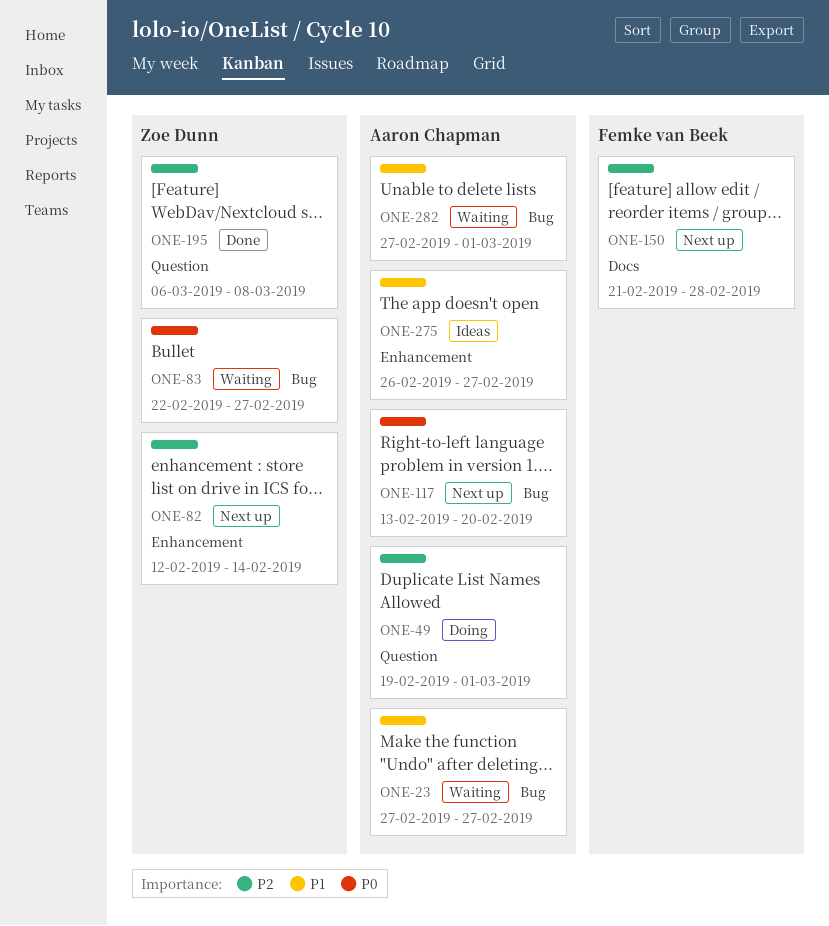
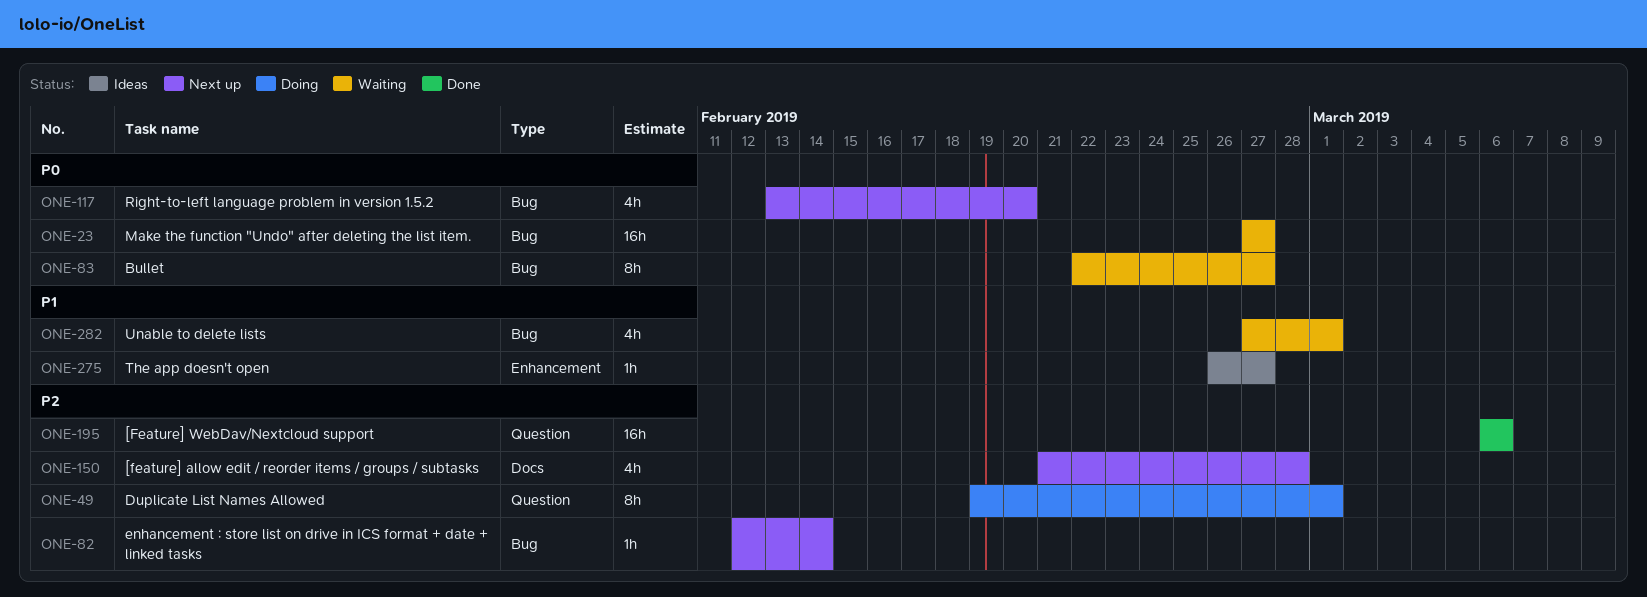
ONE-23, priority: P1 -> P0
ONE-82, label: Enhancement -> Bug
ONE-195, due: Mar 8 -> Mar 6

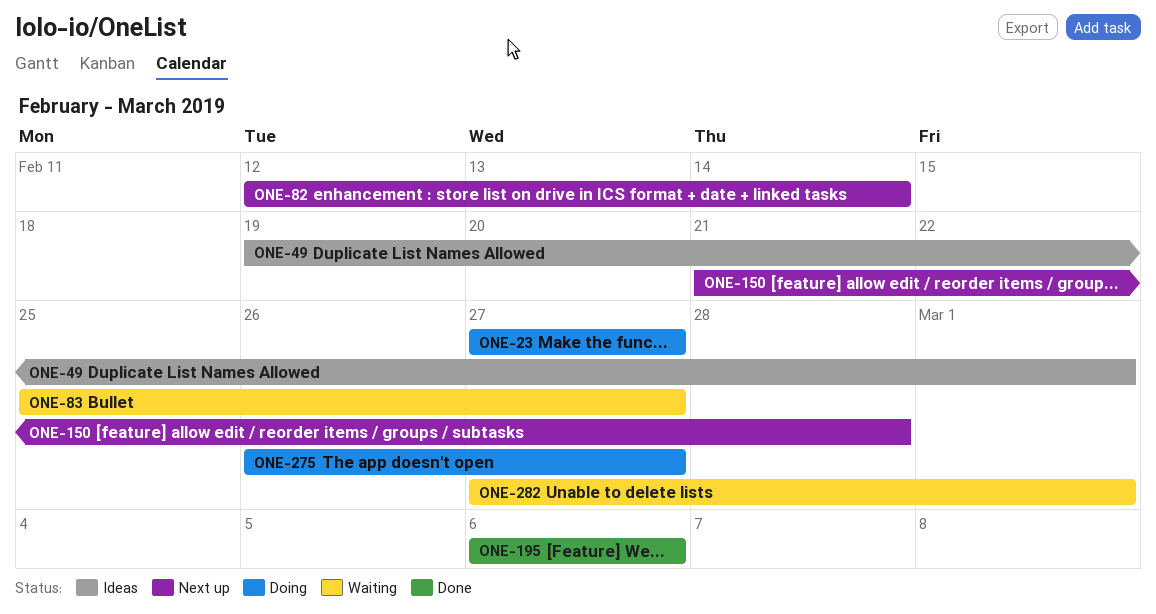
ONE-23, status: Waiting -> Doing
ONE-49, status: Doing -> Ideas
ONE-83, start: Feb 22 -> Feb 25
ONE-117: present -> none
ONE-275, status: Ideas -> Doing

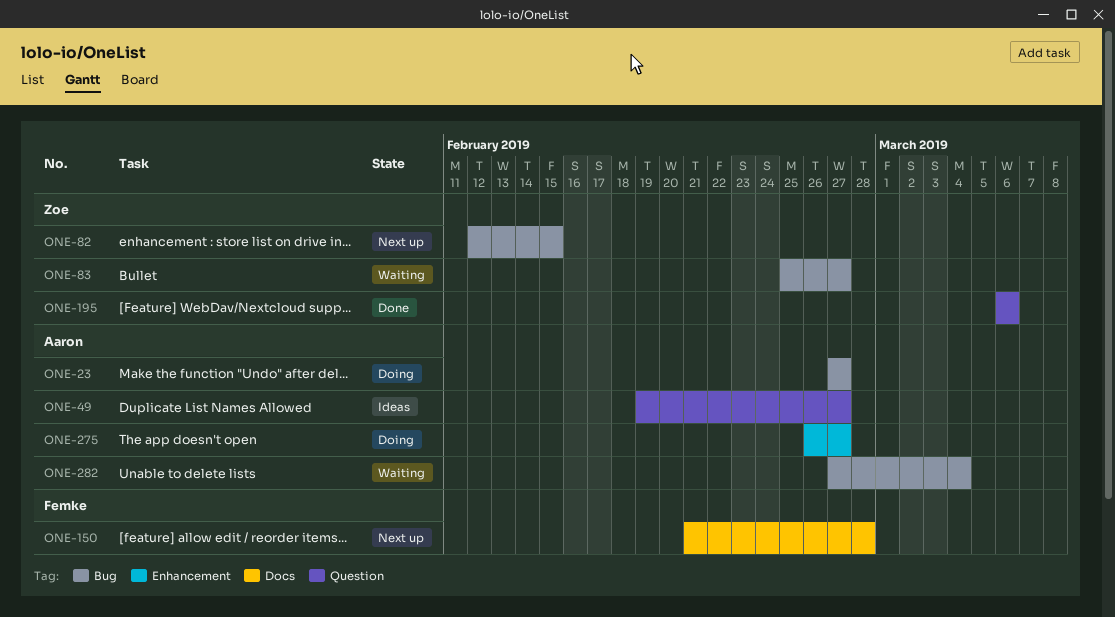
ONE-49, due: Mar 1 -> Feb 27
ONE-82, due: Feb 14 -> Feb 15
ONE-282, due: Mar 1 -> Mar 4

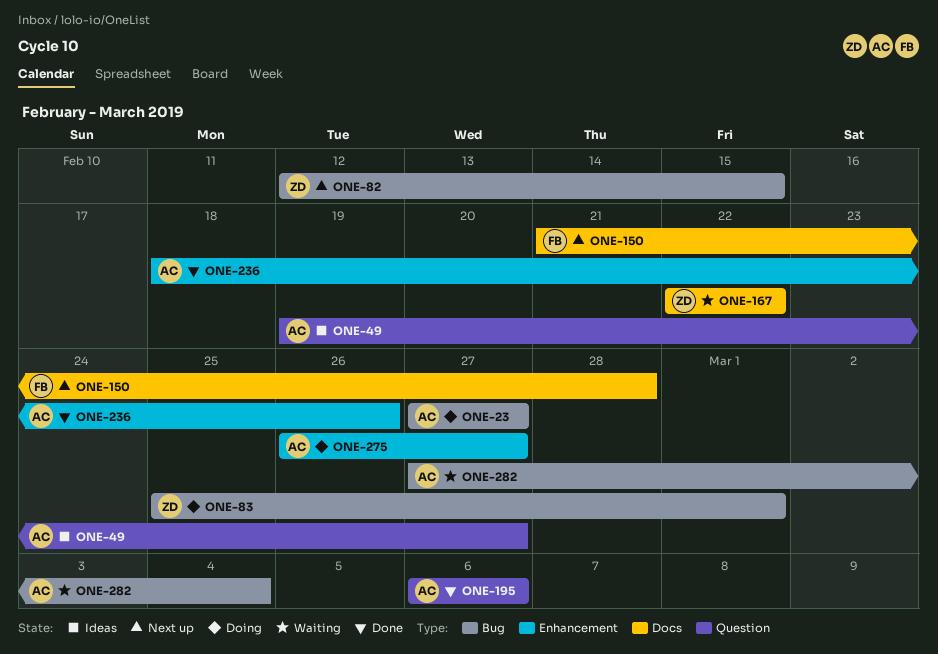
ONE-83, status: Waiting -> Doing
ONE-83, due: Feb 27 -> Mar 1
ONE-167: none -> present
ONE-195, owner: Zoe -> Aaron
ONE-236: none -> present

